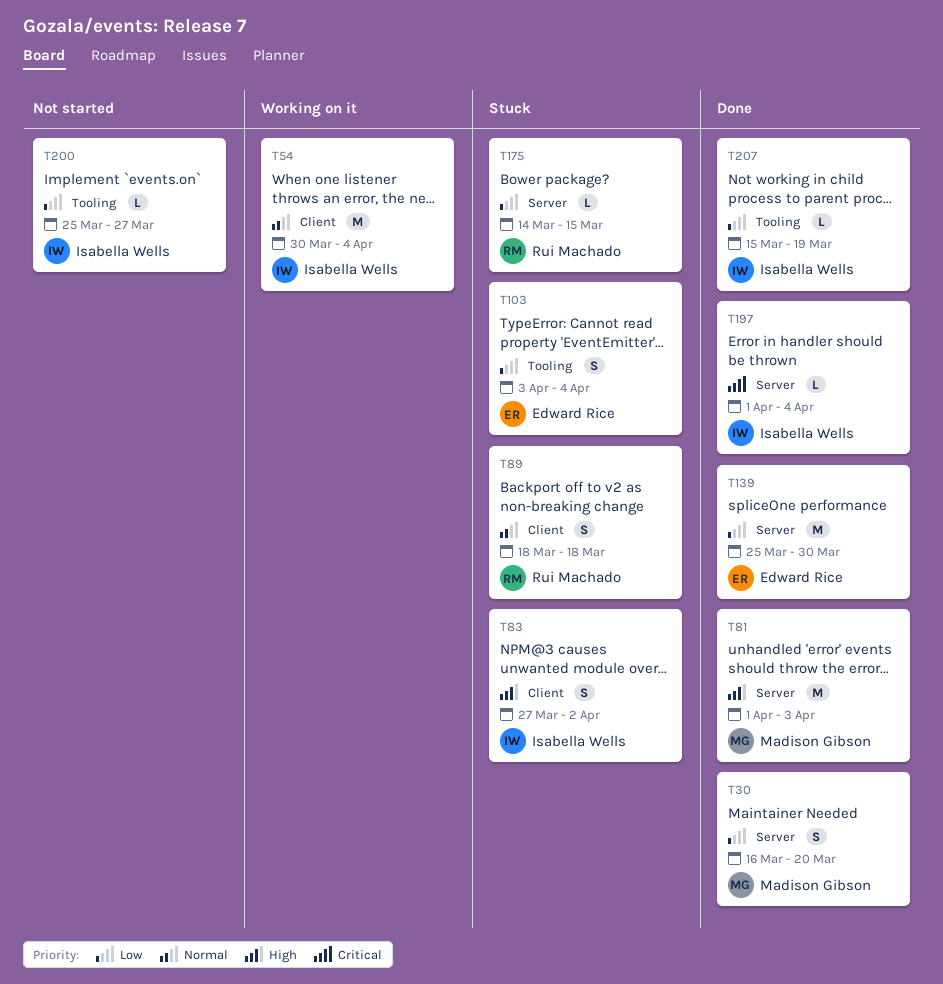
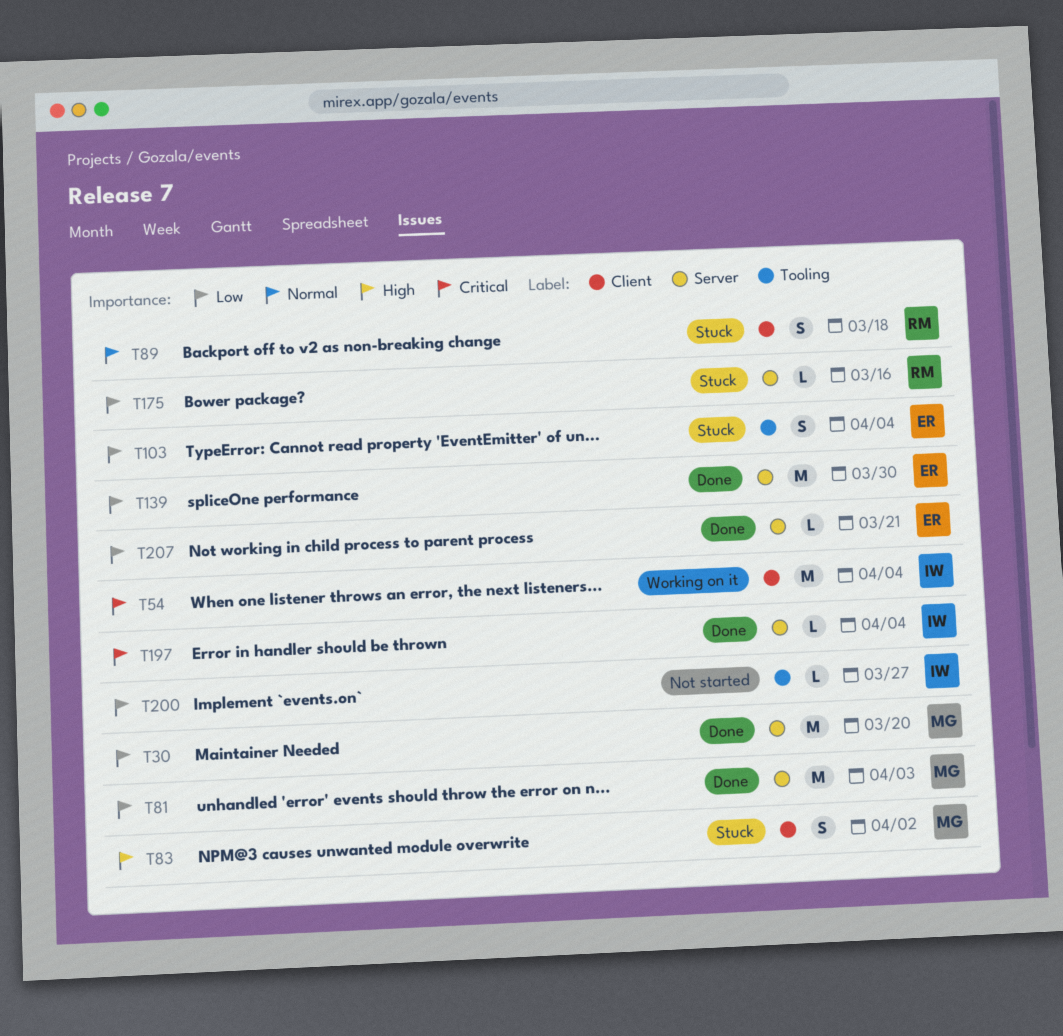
T30, estimate: S -> M
T54, priority: Normal -> Critical
T81, priority: High -> Low
T83, owner: Isabella Wells -> Madison Gibson
T175, due: Mar 15 -> Mar 16
T207, owner: Isabella Wells -> Edward Rice
T207, label: Tooling -> Server
T207, due: Mar 19 -> Mar 21

